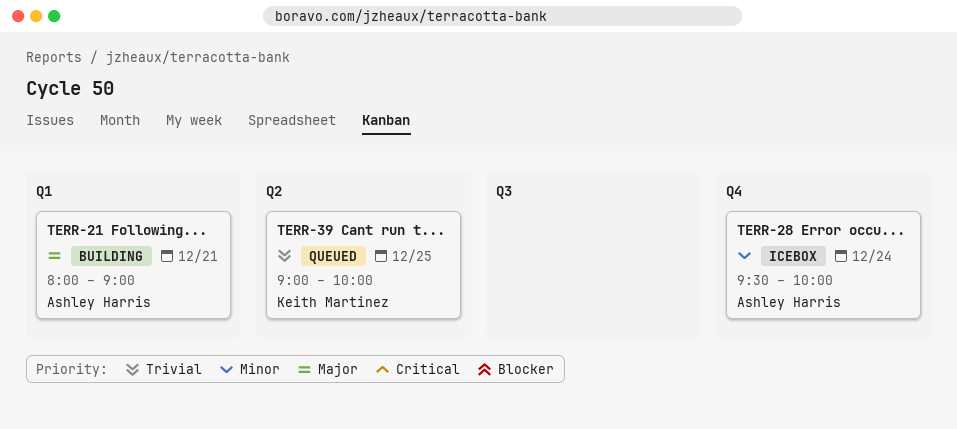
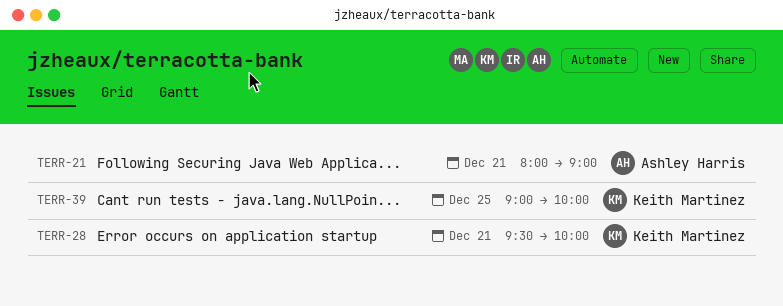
TERR-28, owner: Ashley Harris -> Keith Martinez
TERR-28, day: Dec 24 -> Dec 21

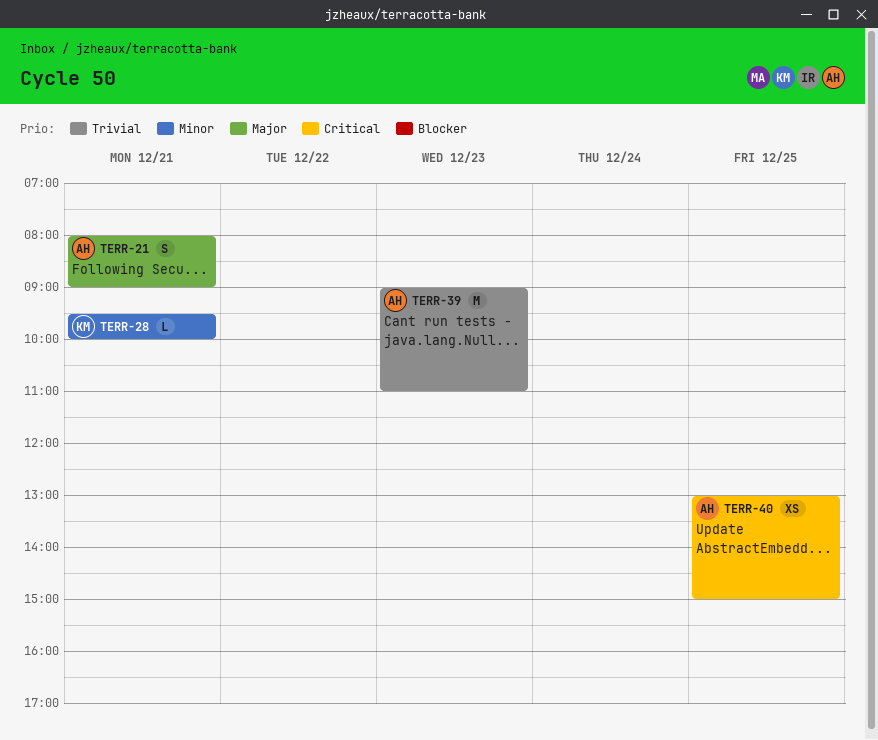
TERR-39, owner: Keith Martinez -> Ashley Harris
TERR-39, day: Dec 25 -> Dec 23
TERR-39, ends: 10:00 -> 11:00
TERR-40: none -> present

